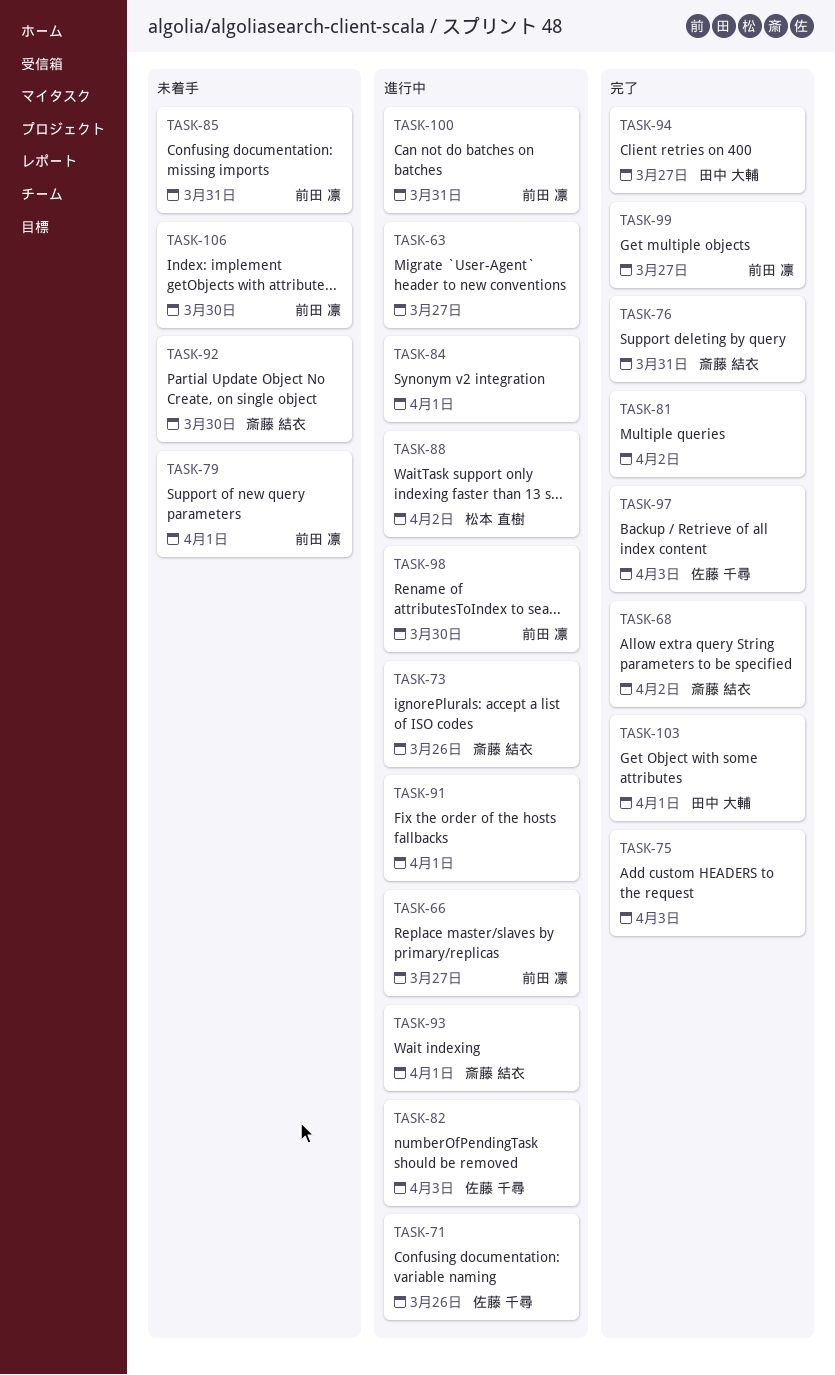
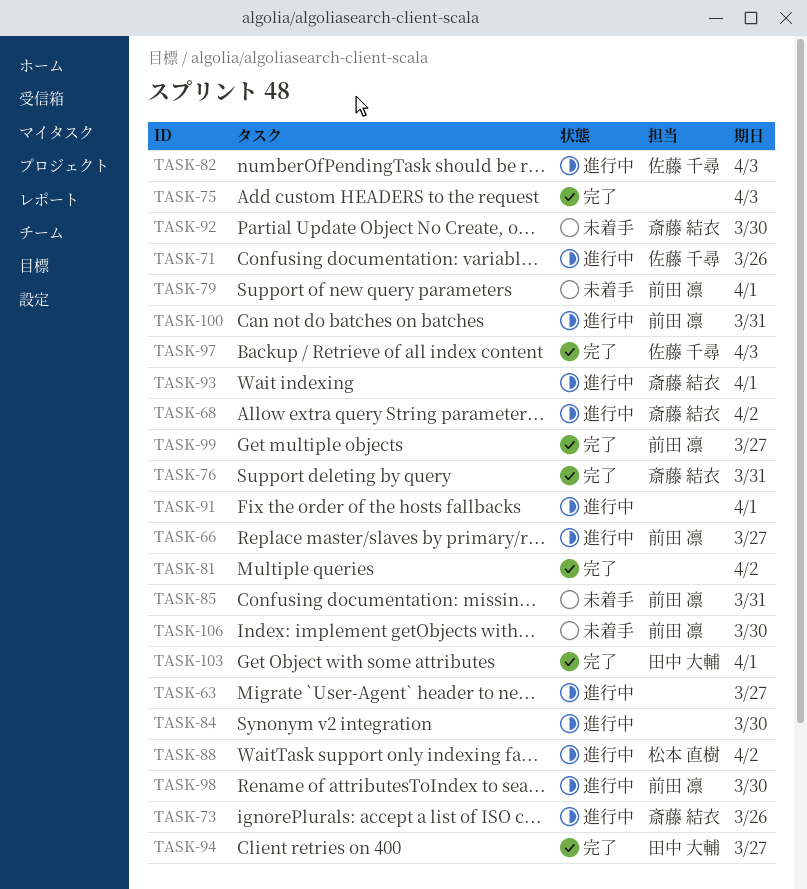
TASK-68, status: 完了 -> 進行中
TASK-84, due: Apr 1 -> Mar 30

